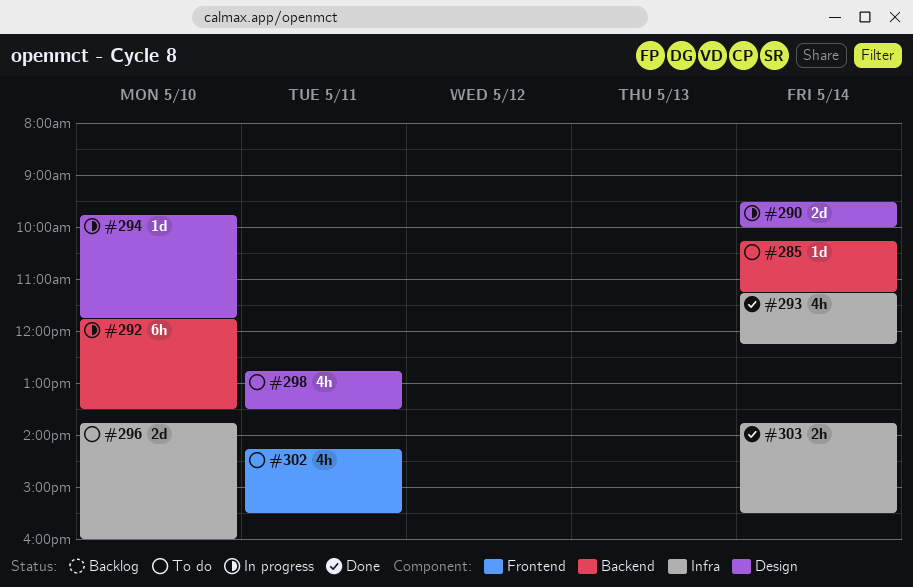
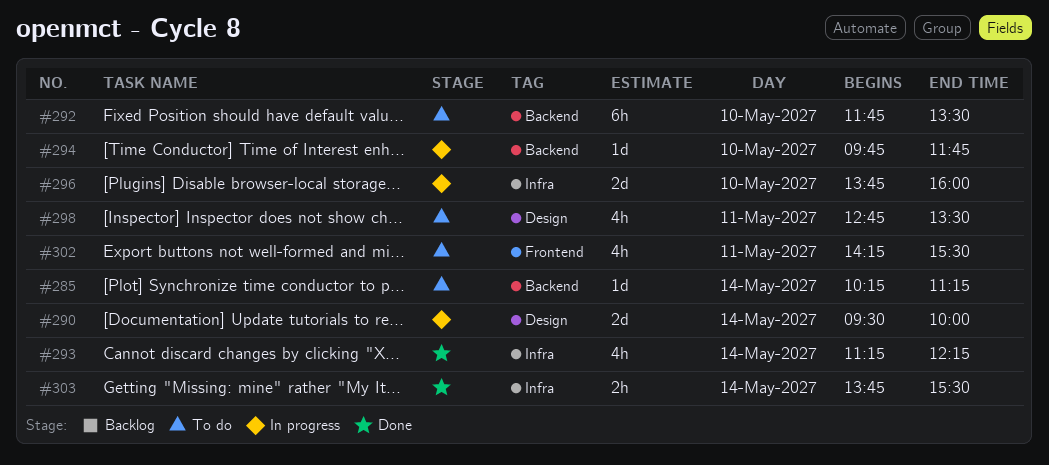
#292, status: In progress -> To do
#294, label: Design -> Backend
#296, status: To do -> In progress

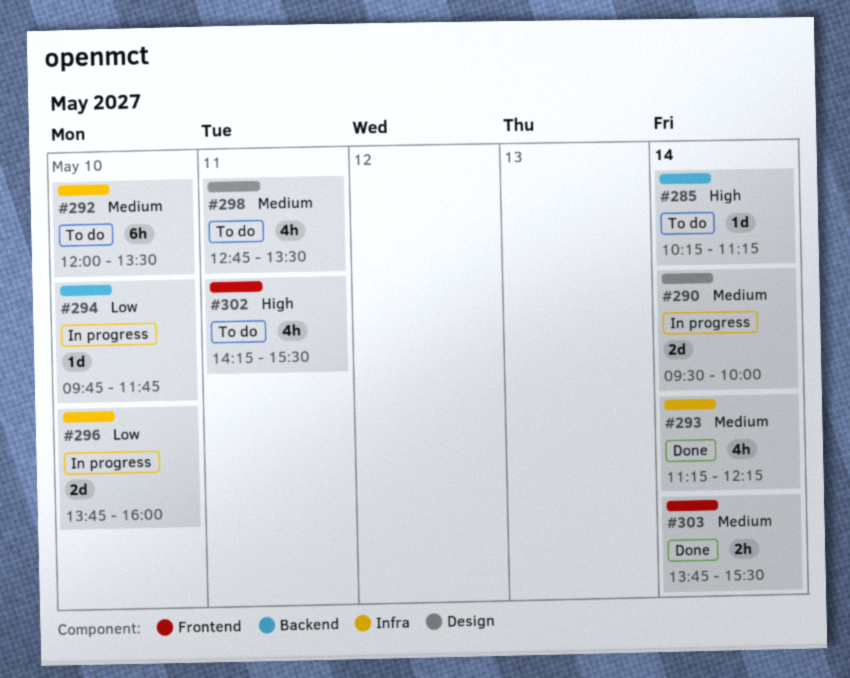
#292, label: Backend -> Infra
#292, begins: 11:45 -> 12:00
#303, label: Infra -> Frontend

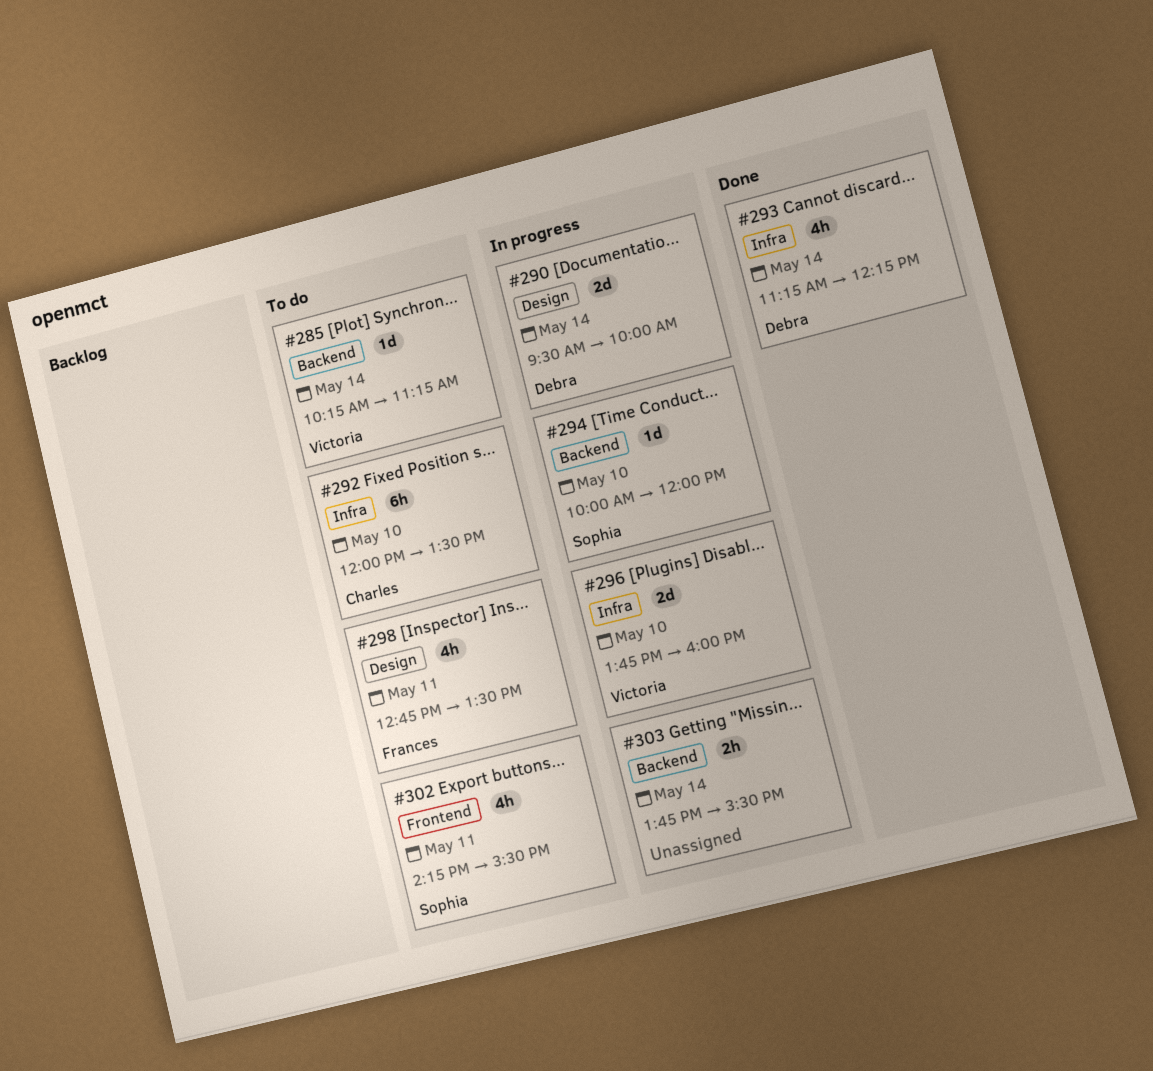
#294, begins: 09:45 -> 10:00
#294, ends: 11:45 -> 12:00
#303, status: Done -> In progress
#303, label: Frontend -> Backend

